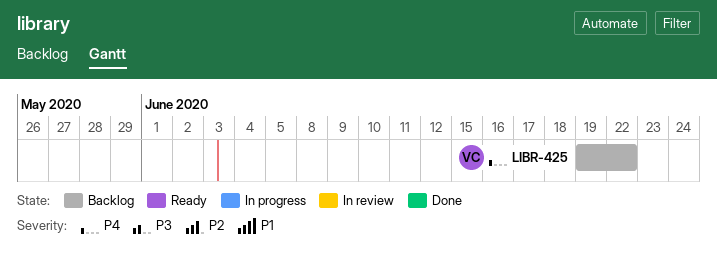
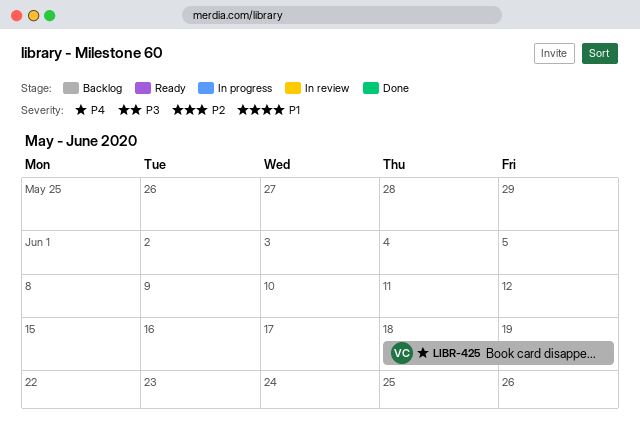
LIBR-425, start: Jun 19 -> Jun 18
LIBR-425, due: Jun 22 -> Jun 19

